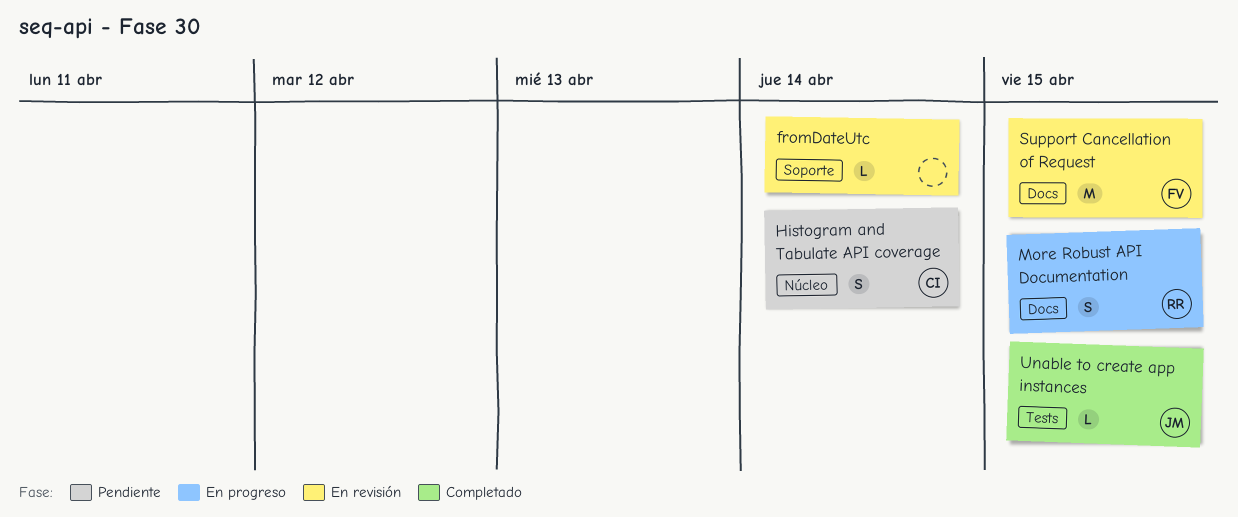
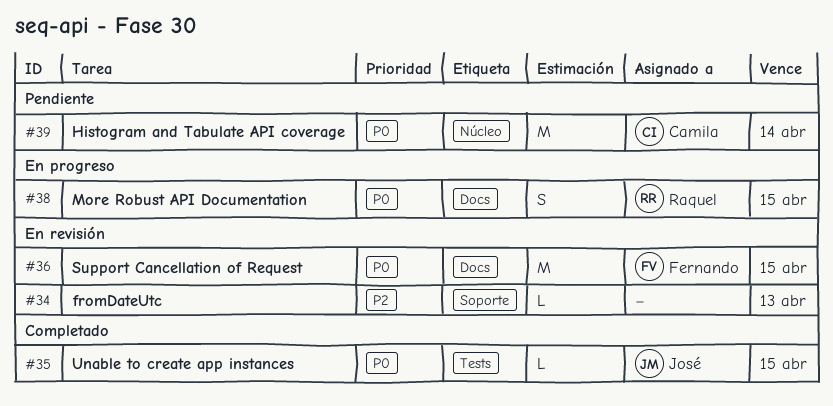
fromDateUtc, due: Apr 14 -> Apr 13
Histogram and Tabulate API coverage, estimate: S -> M

